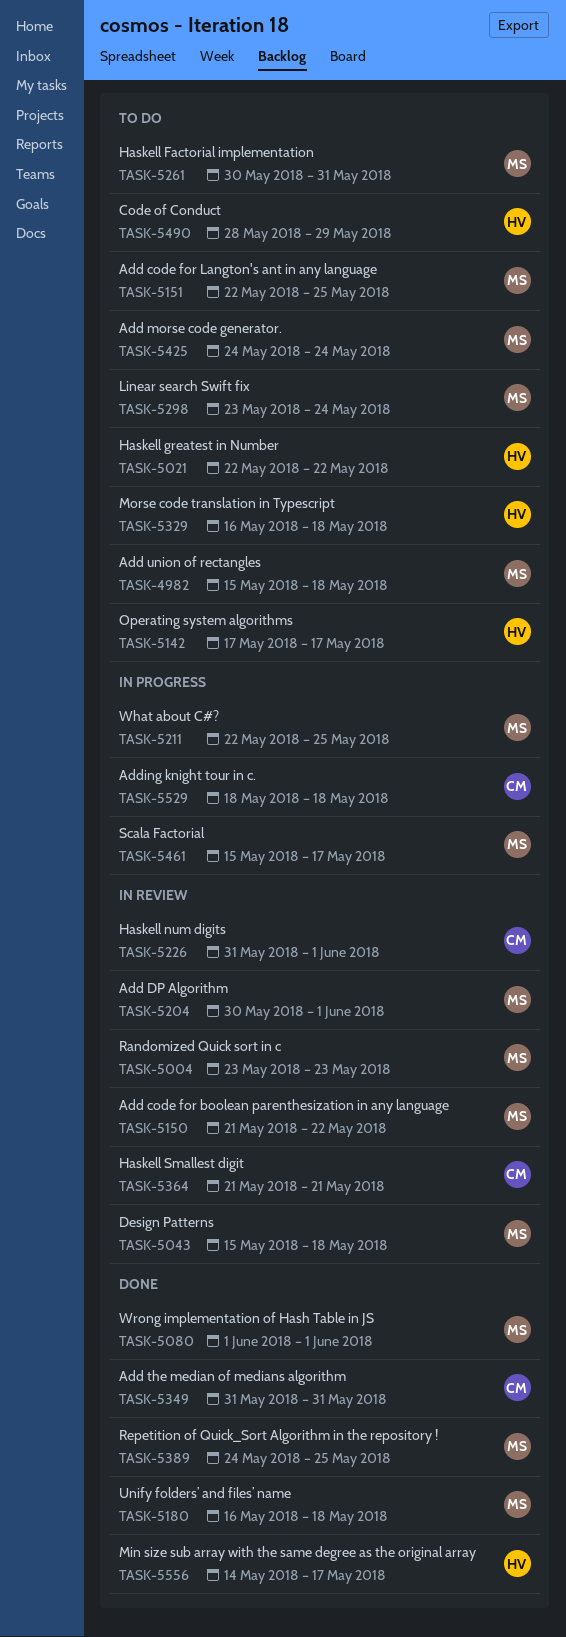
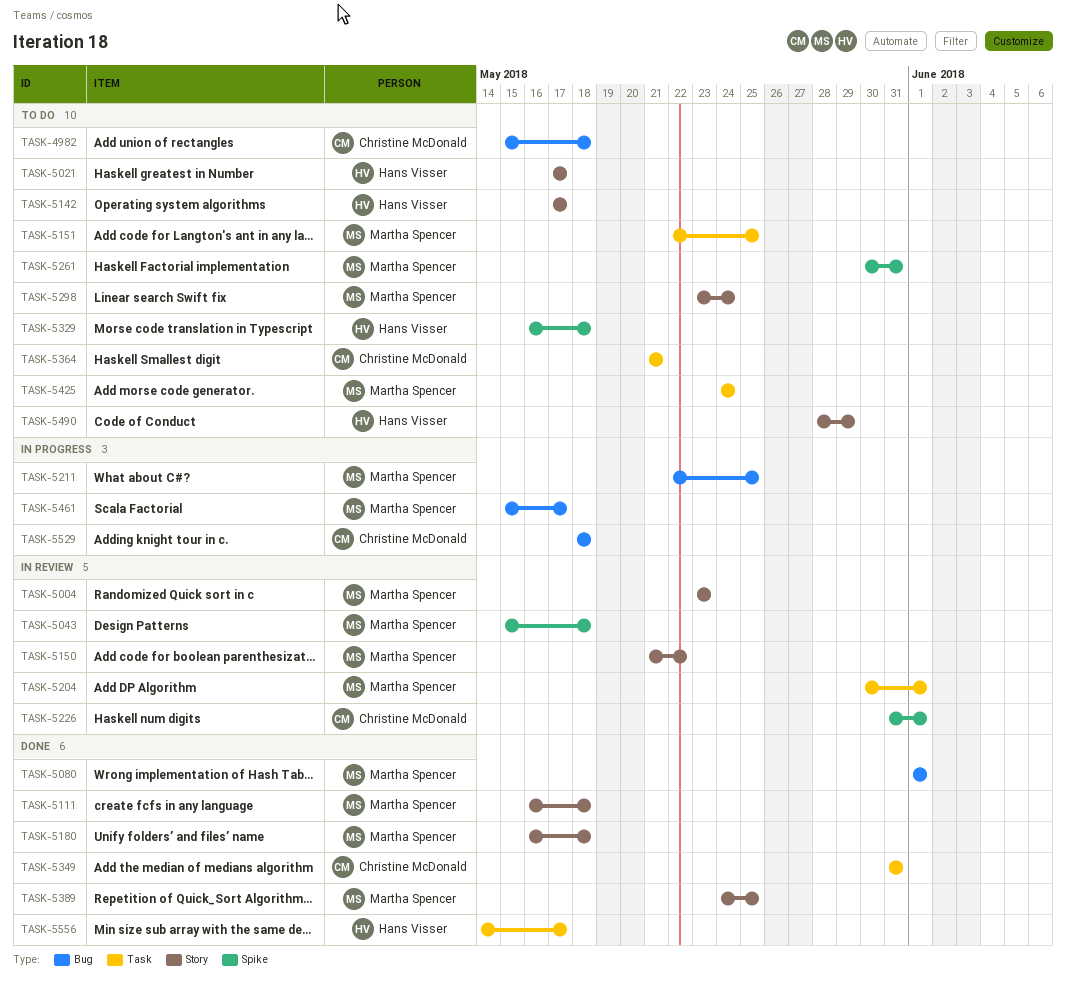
TASK-4982, owner: Martha Spencer -> Christine McDonald
TASK-5021, start: May 22 -> May 17
TASK-5021, due: May 22 -> May 17
TASK-5111: none -> present
TASK-5364, status: In review -> To do

